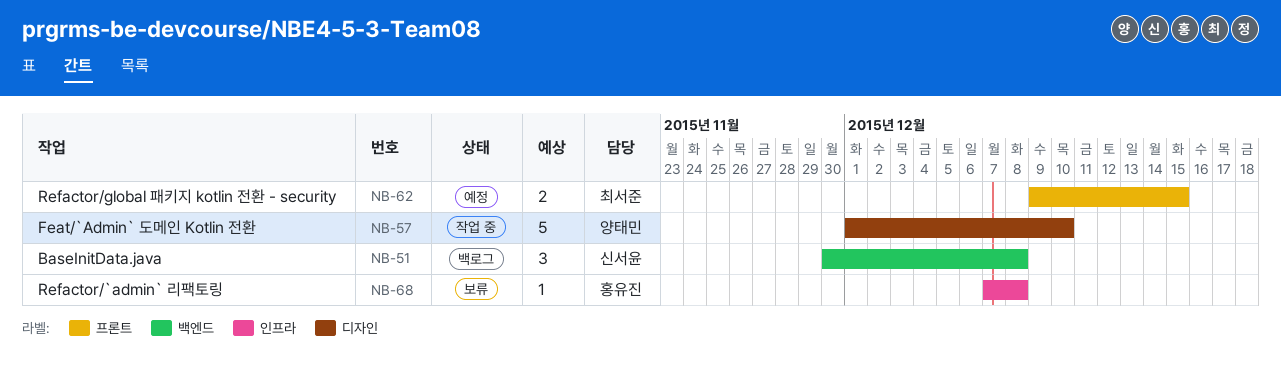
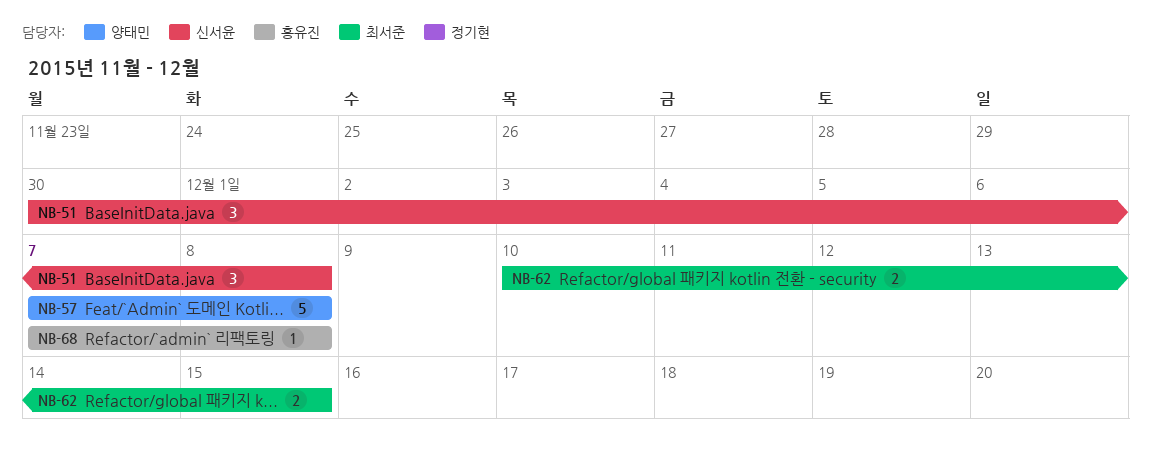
NB-57, start: Dec 1 -> Dec 7
NB-57, due: Dec 10 -> Dec 8
NB-62, start: Dec 9 -> Dec 10

